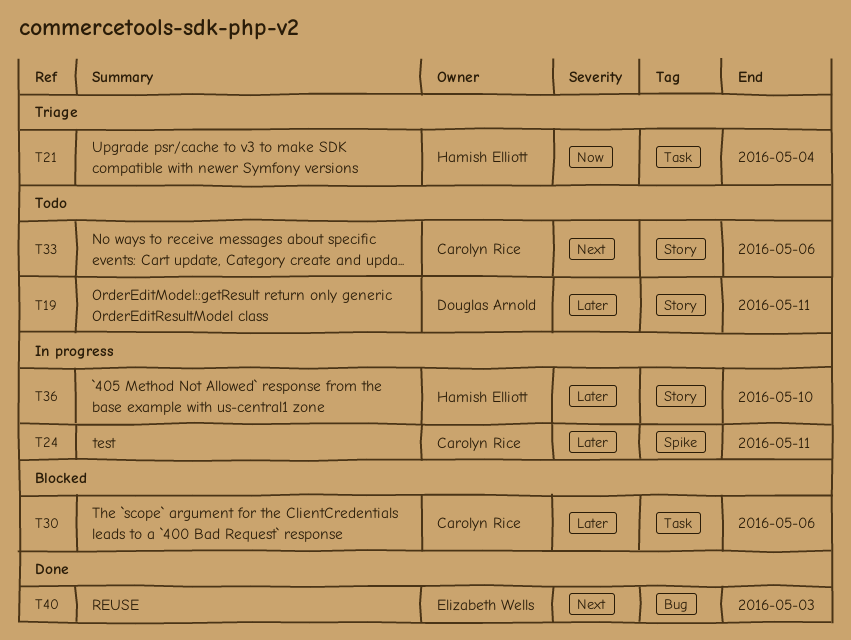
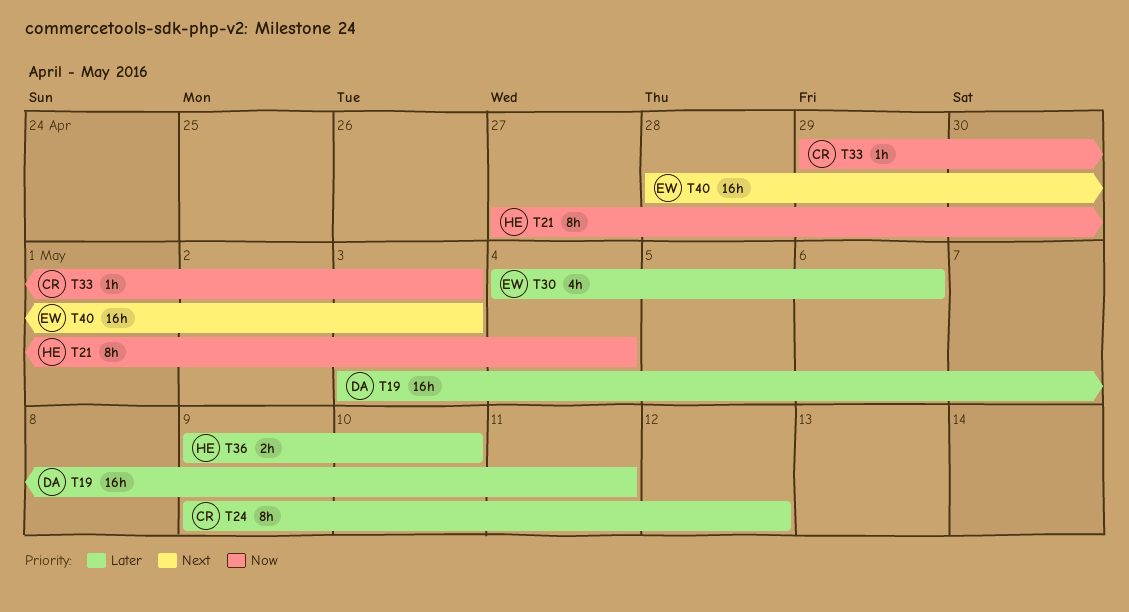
T24, due: May 11 -> May 12
T30, owner: Carolyn Rice -> Elizabeth Wells
T33, priority: Next -> Now
T33, due: May 6 -> May 3

